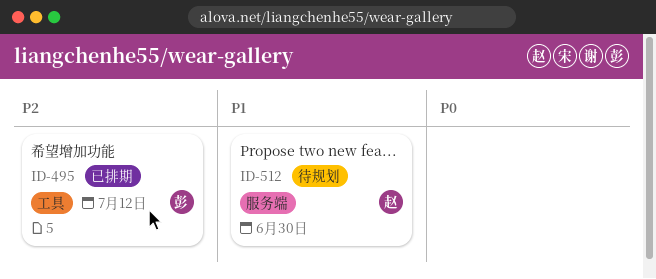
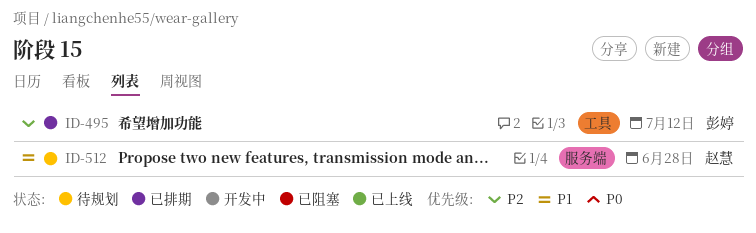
ID-512, due: Jun 30 -> Jun 28

